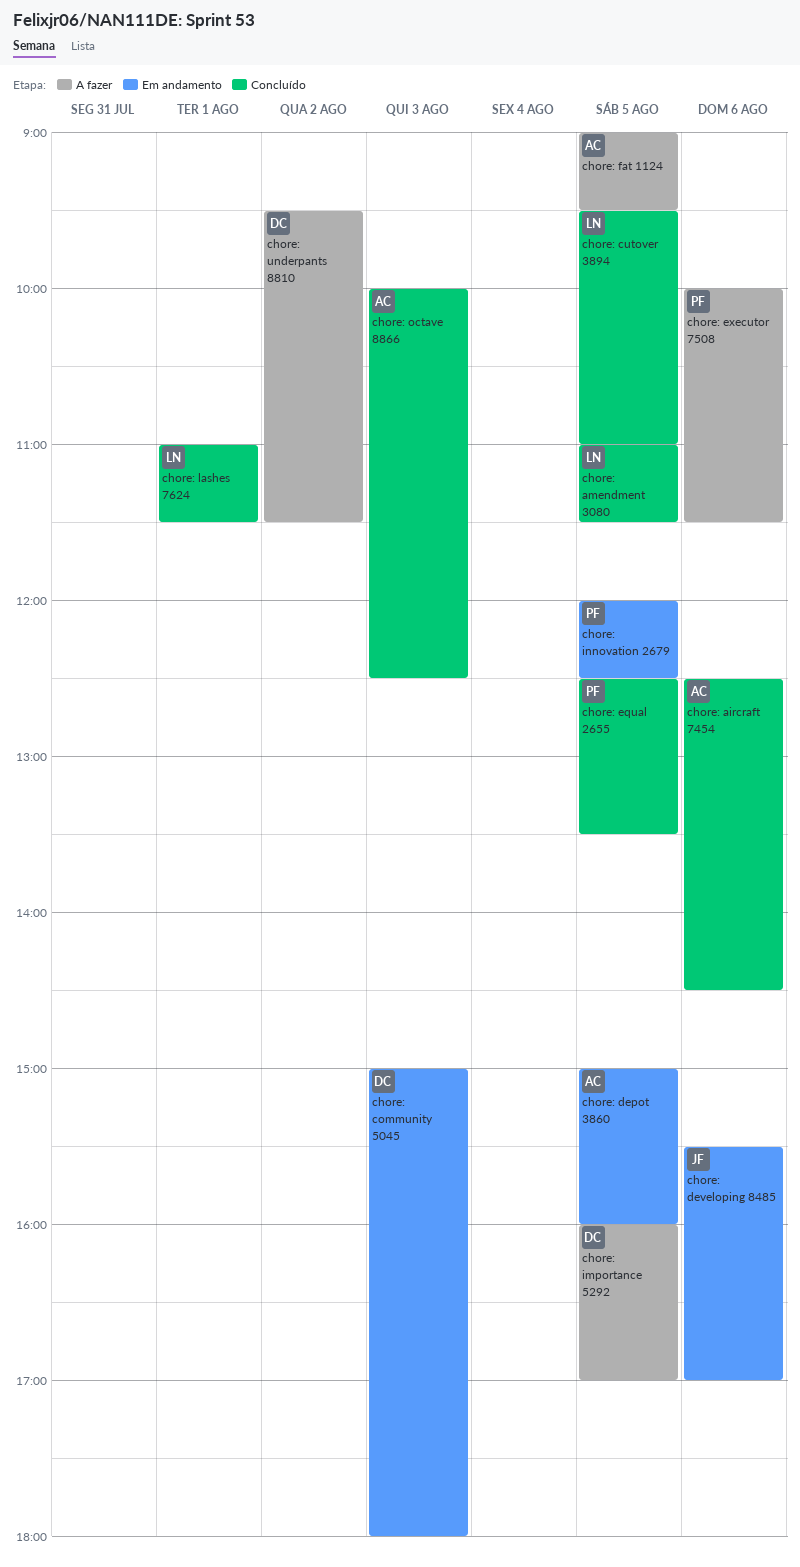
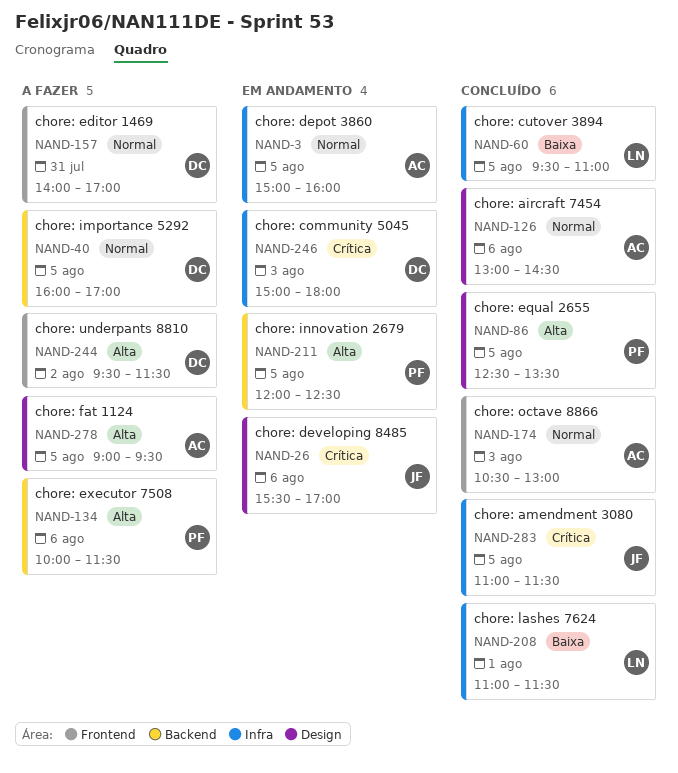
chore: aircraft 7454, begins: 12:30 -> 13:00
chore: amendment 3080, owner: LN -> JF
chore: editor 1469: none -> present
chore: octave 8866, begins: 10:00 -> 10:30
chore: octave 8866, ends: 12:30 -> 13:00

